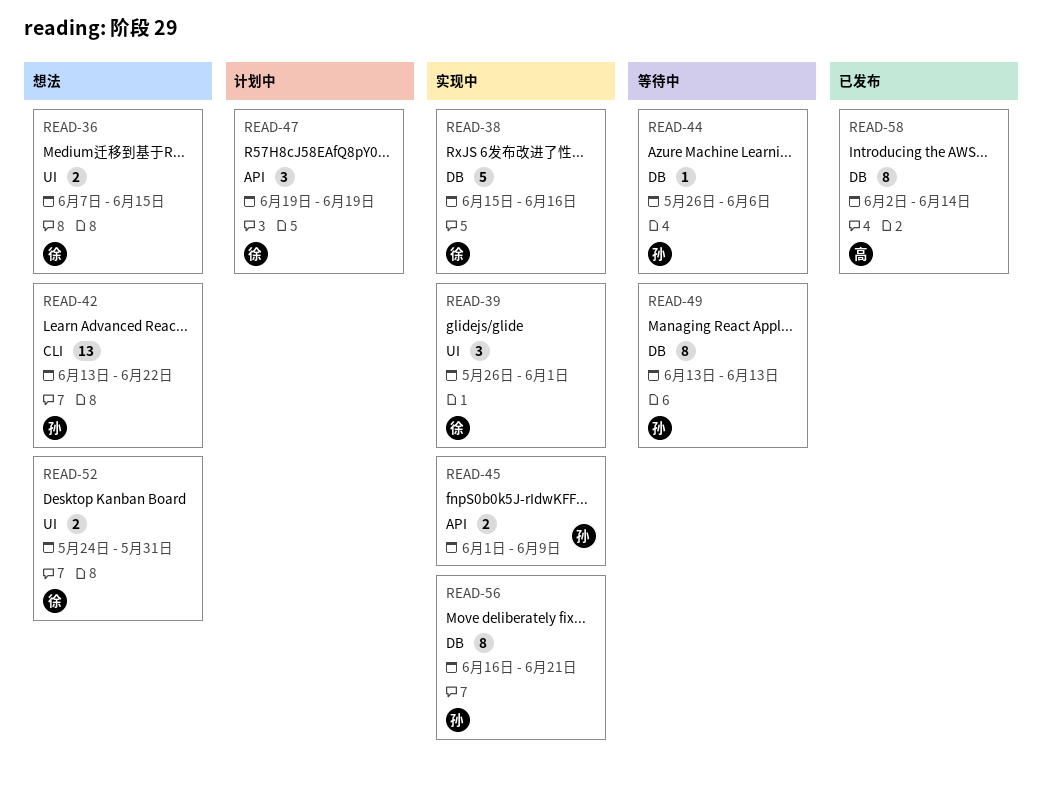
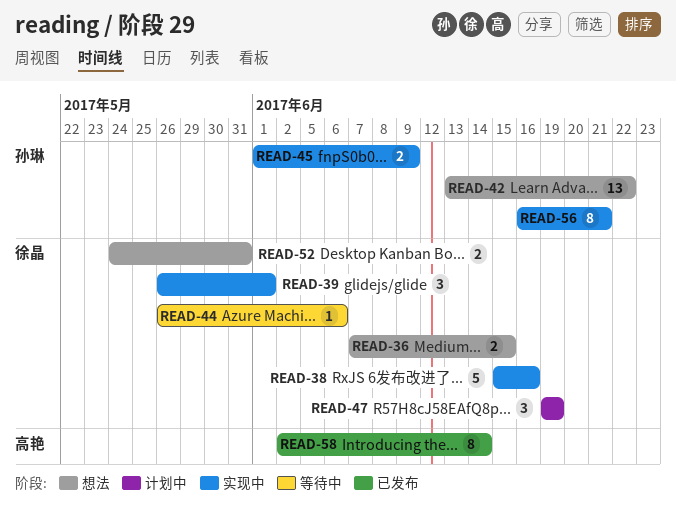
READ-44, owner: 孙琳 -> 徐晶
READ-49: present -> none

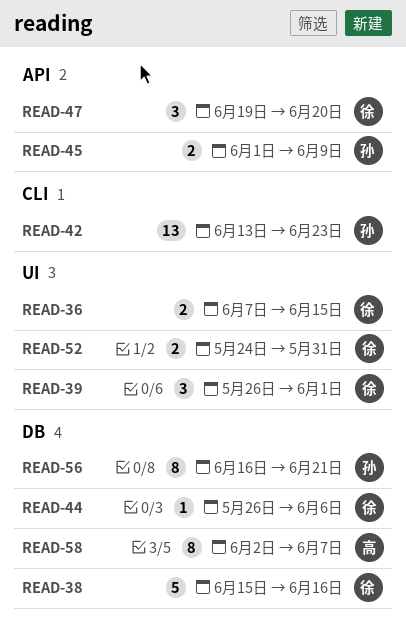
READ-42, due: Jun 22 -> Jun 23
READ-47, due: Jun 19 -> Jun 20
READ-58, due: Jun 14 -> Jun 7

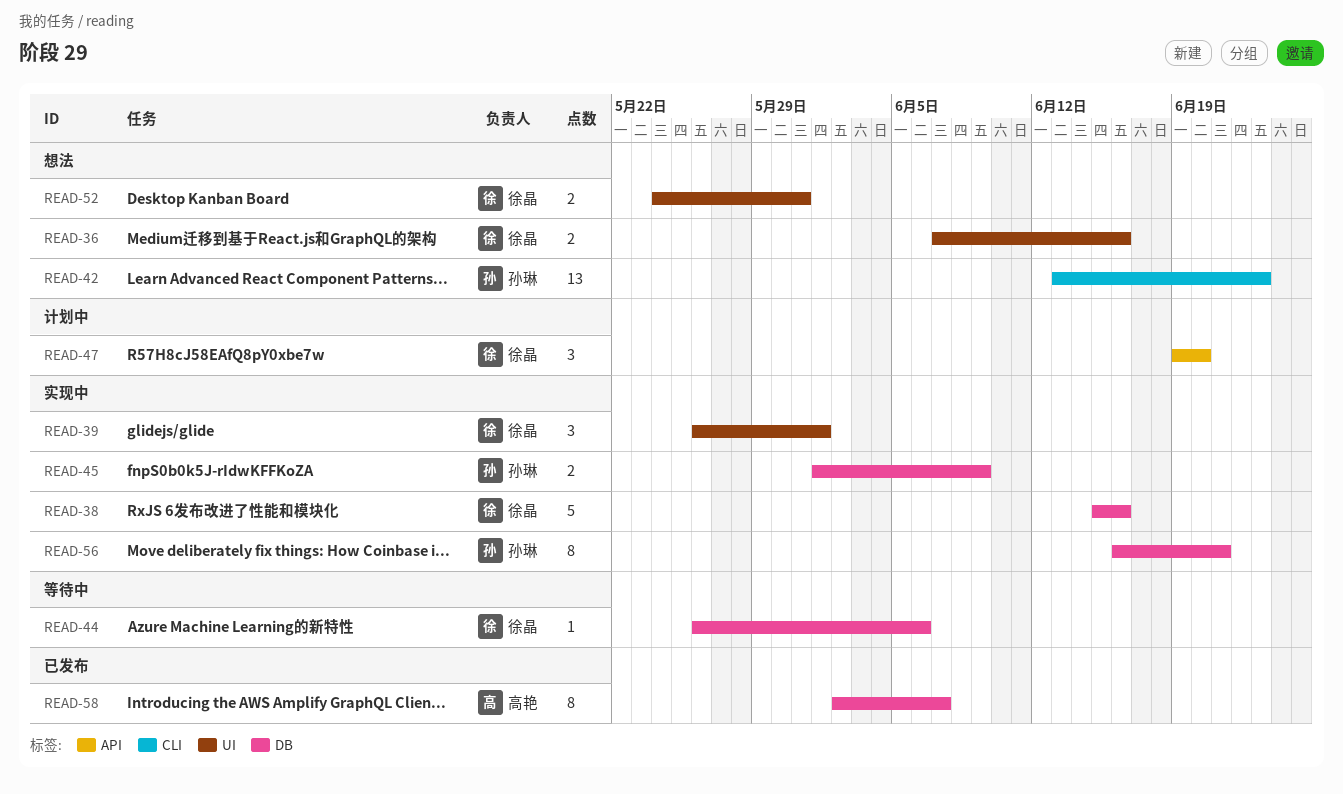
READ-36, due: Jun 15 -> Jun 16
READ-45, label: API -> DB

